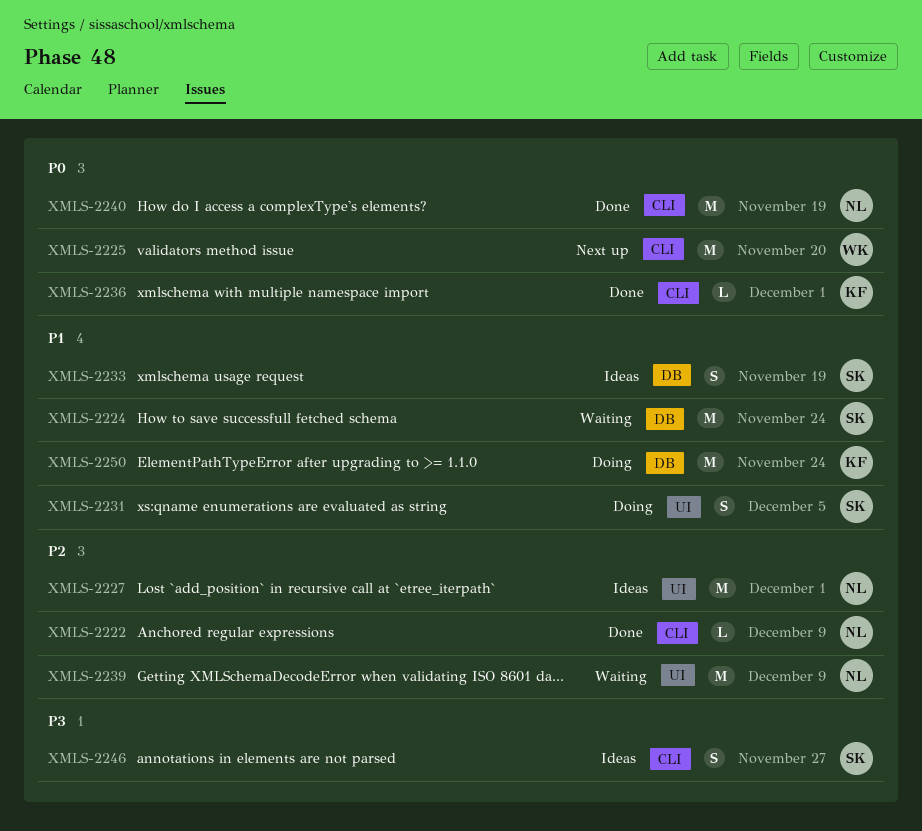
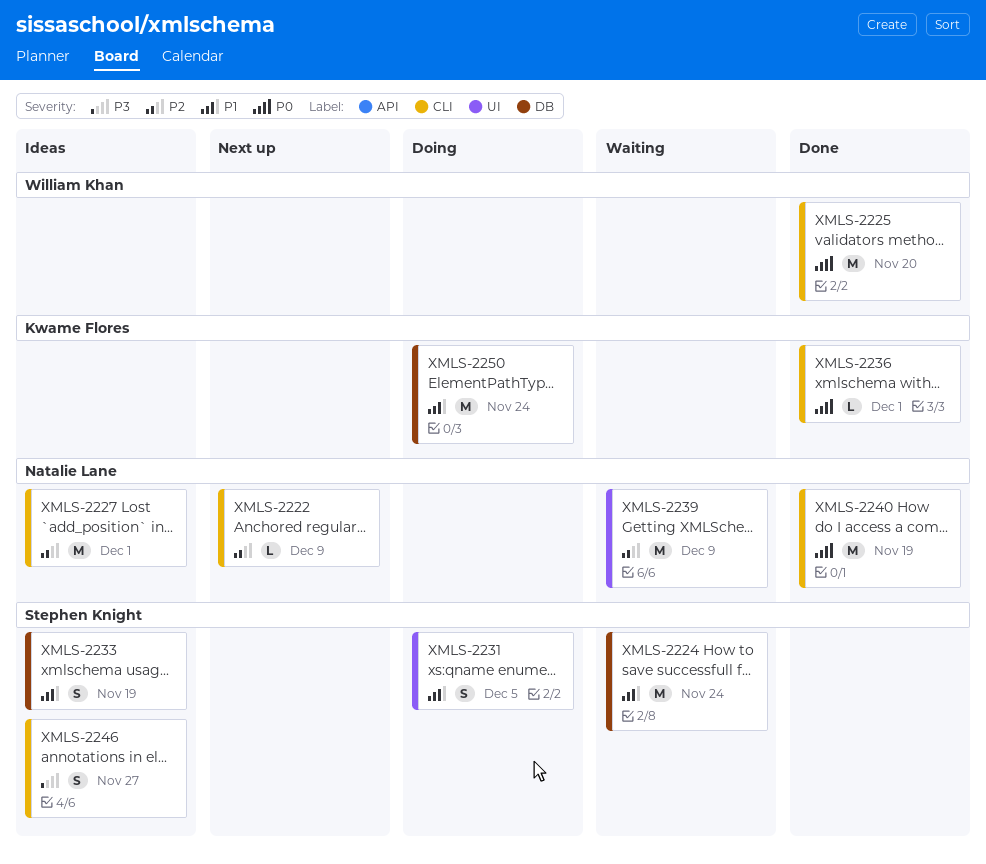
XMLS-2222, status: Done -> Next up
XMLS-2225, status: Next up -> Done
XMLS-2227, label: UI -> CLI

